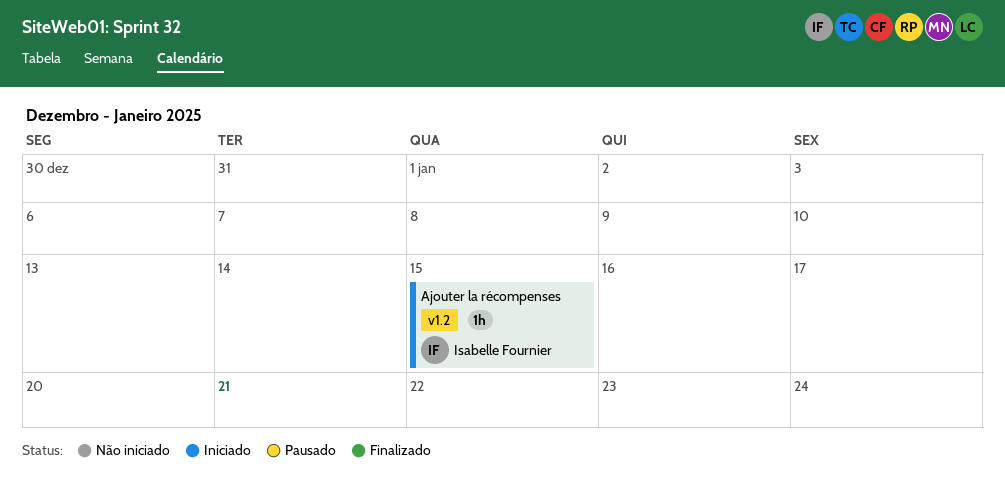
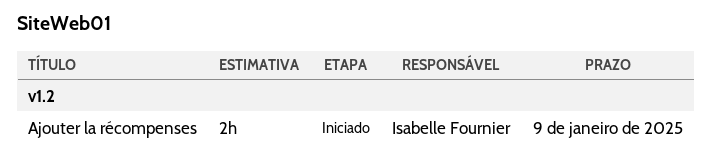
Ajouter la récompenses, estimate: 1h -> 2h
Ajouter la récompenses, due: Jan 15 -> Jan 9

